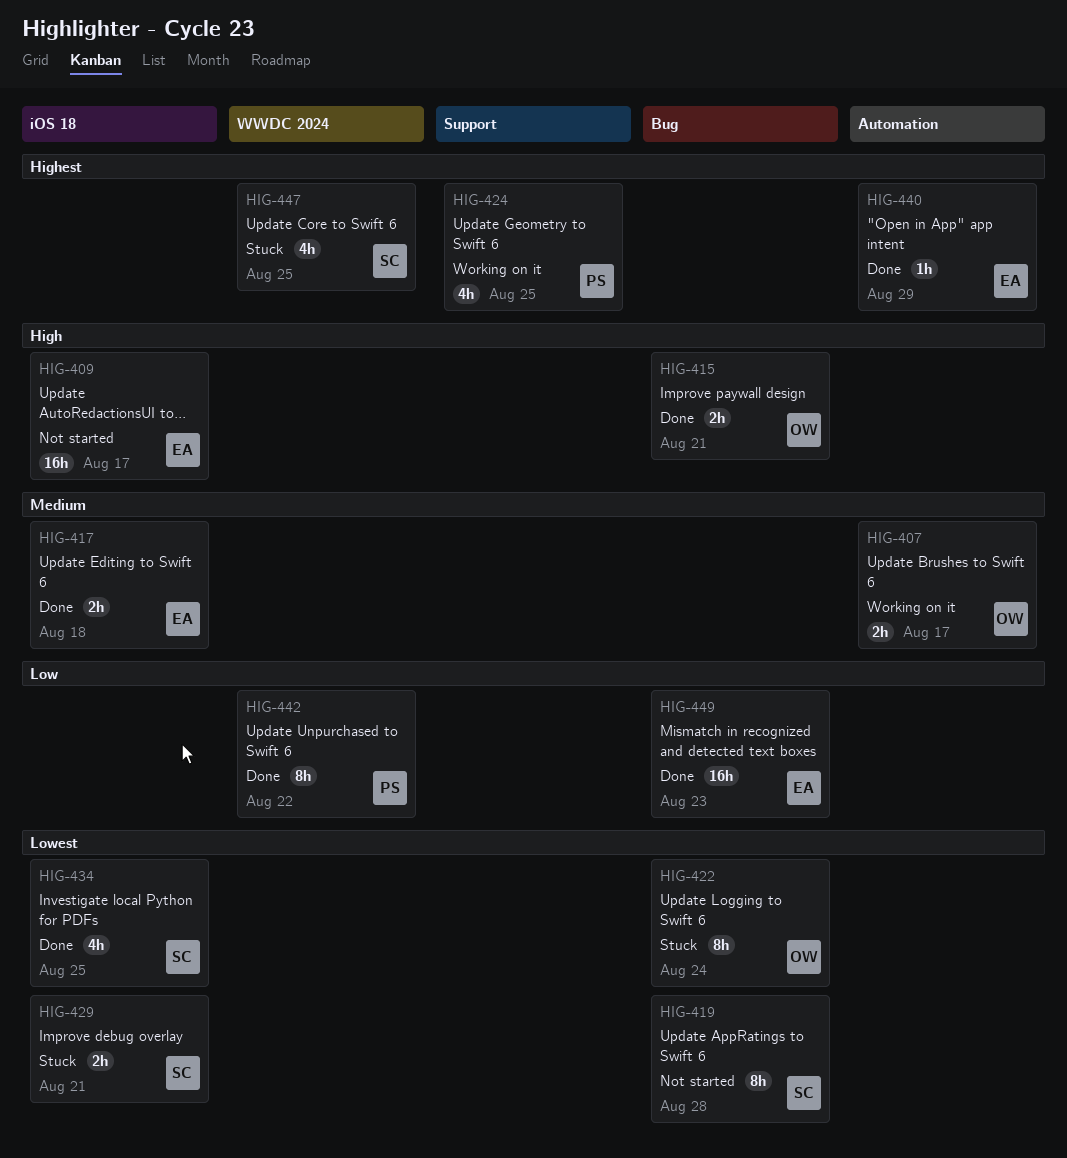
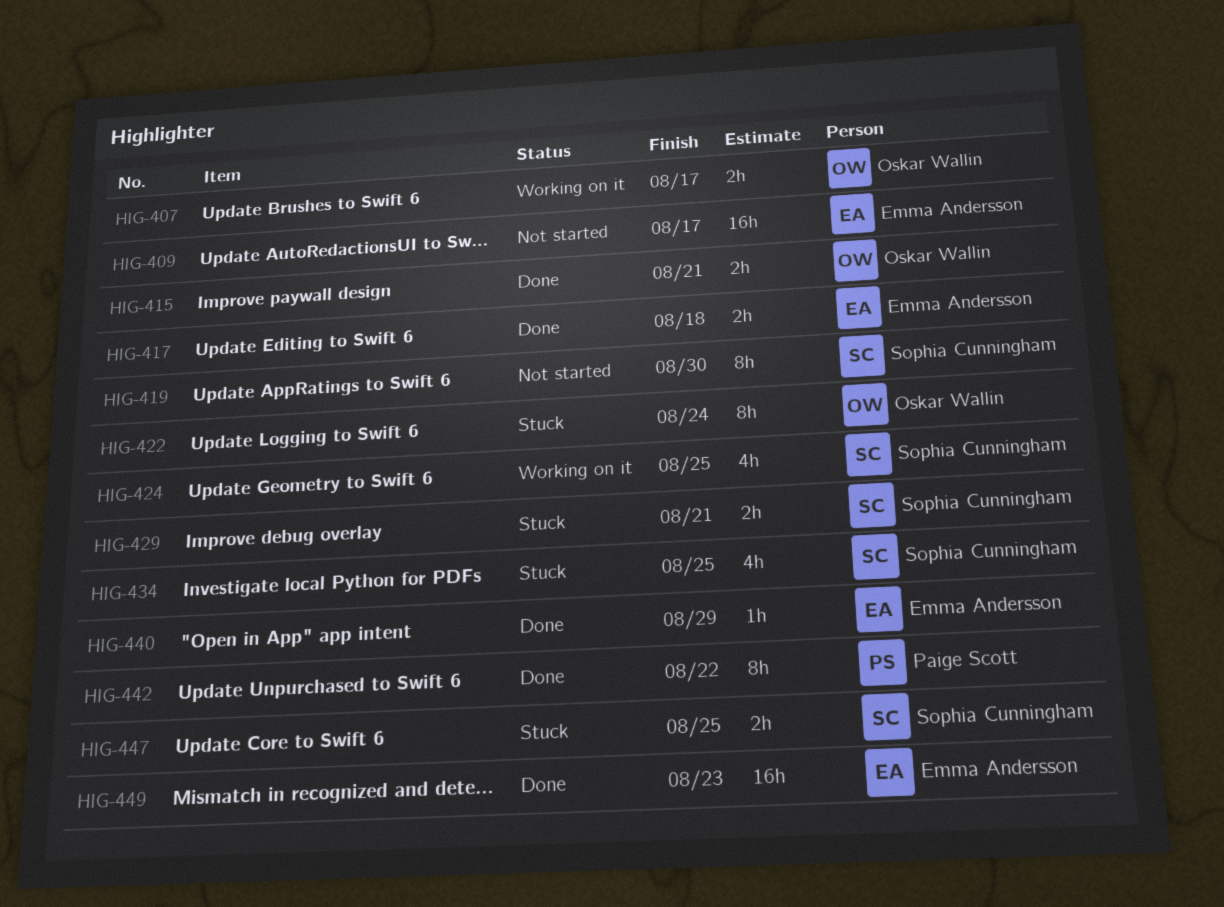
HIG-419, due: Aug 28 -> Aug 30
HIG-424, owner: Paige Scott -> Sophia Cunningham
HIG-434, status: Done -> Stuck
HIG-447, estimate: 4h -> 2h

